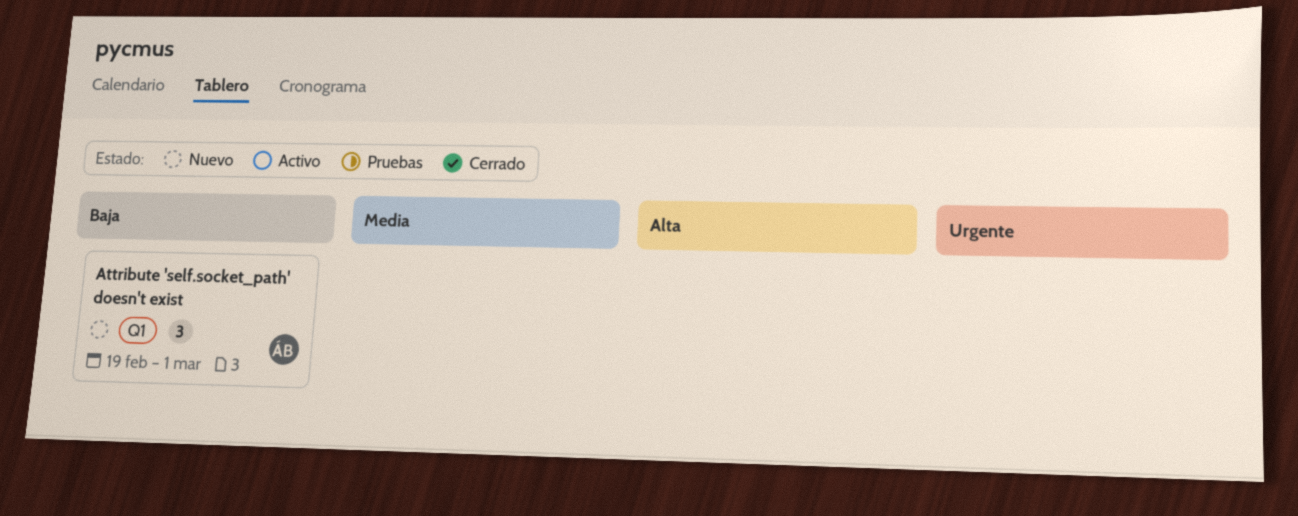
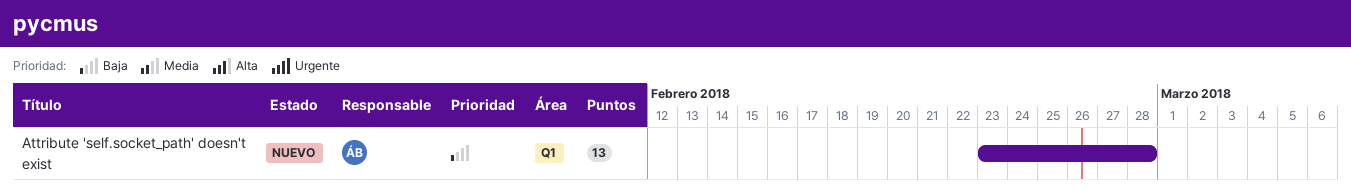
Attribute 'self.socket_path' doesn't exist, estimate: 3 -> 13
Attribute 'self.socket_path' doesn't exist, start: Feb 19 -> Feb 23
Attribute 'self.socket_path' doesn't exist, due: Mar 1 -> Feb 28

